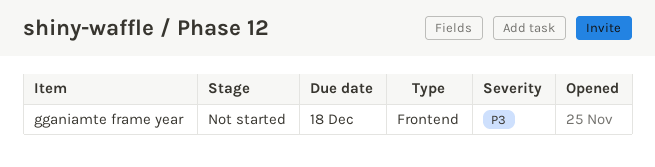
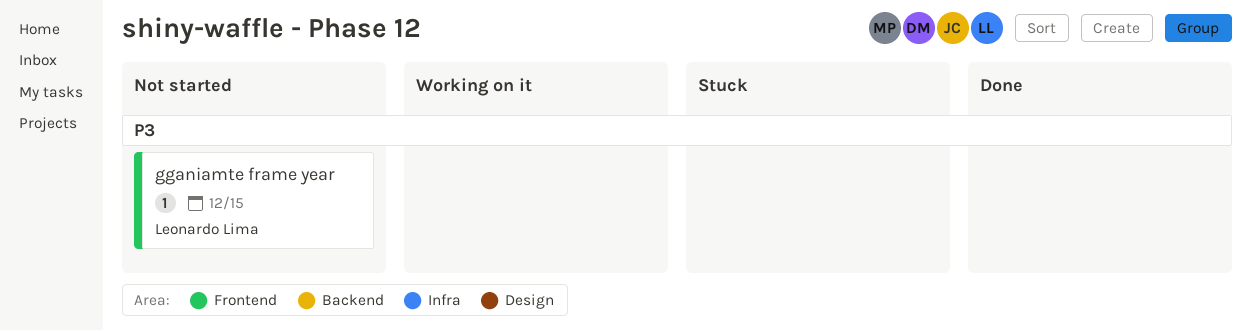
gganiamte frame year, due: Dec 18 -> Dec 15

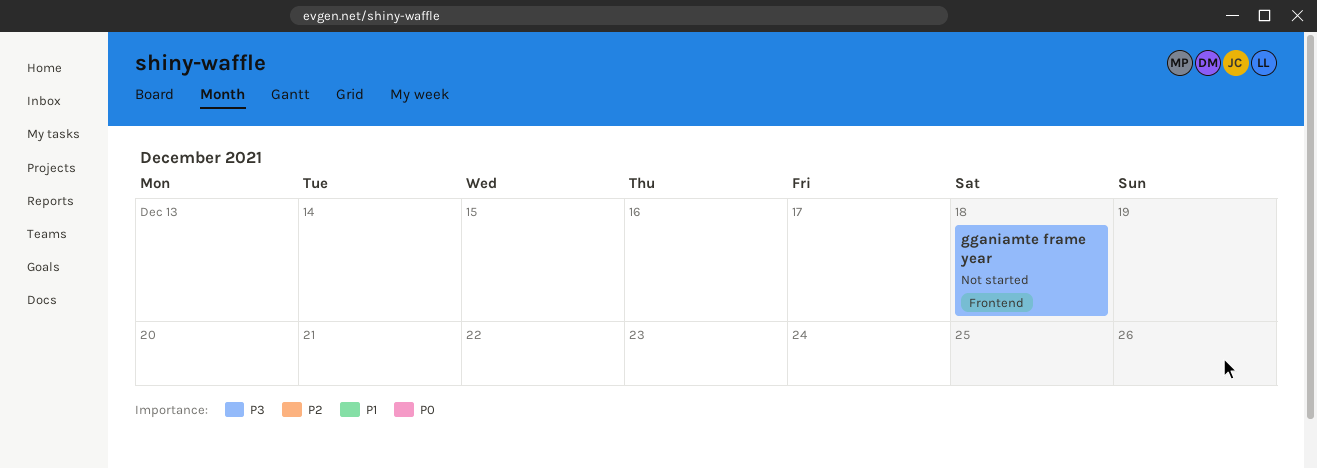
gganiamte frame year, due: Dec 15 -> Dec 18

